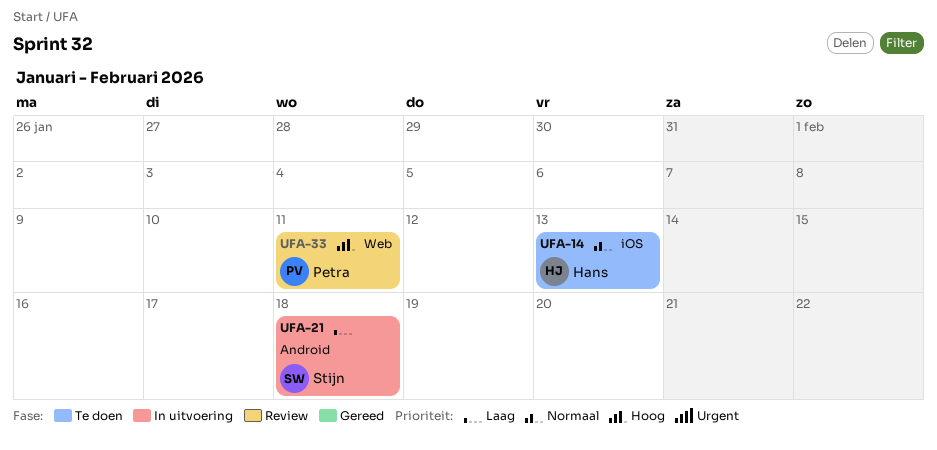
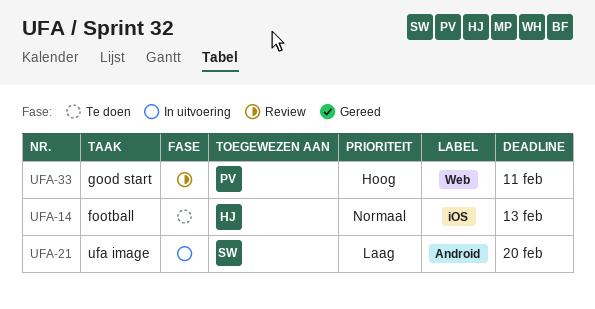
UFA-21, due: Feb 18 -> Feb 20

